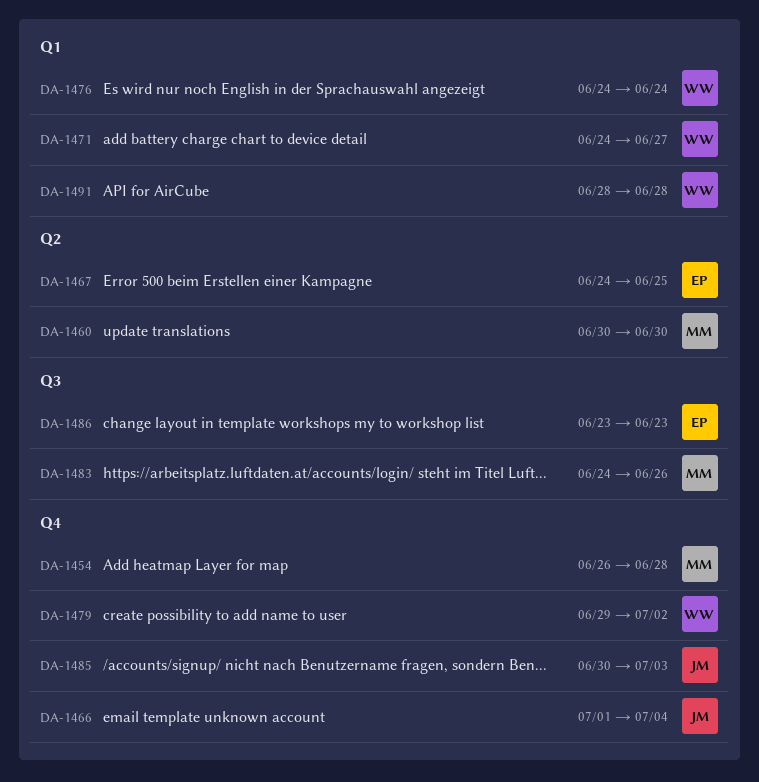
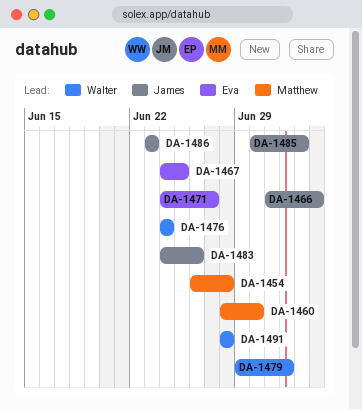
DA-1460, start: Jun 30 -> Jun 28
DA-1471, owner: Walter -> Eva
DA-1483, owner: Matthew -> James
DA-1486, owner: Eva -> James

